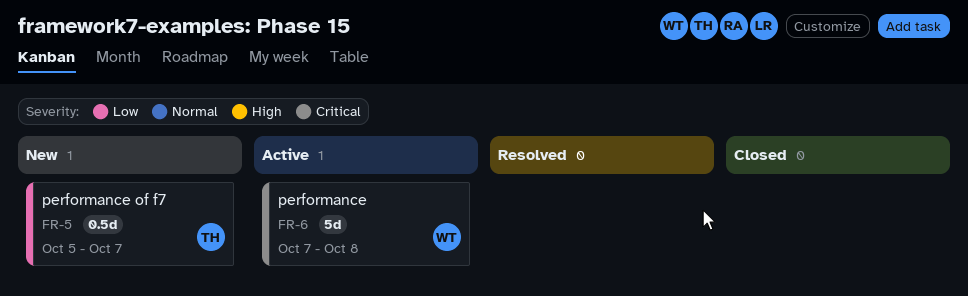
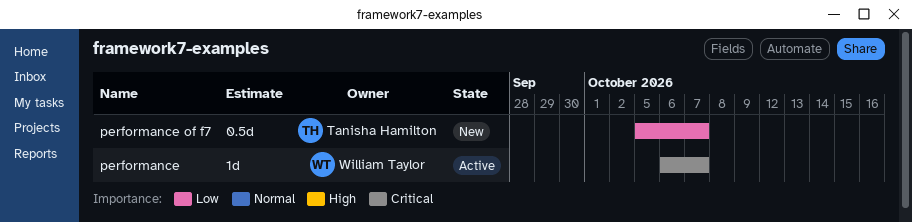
performance, estimate: 5d -> 1d
performance, start: Oct 7 -> Oct 6
performance, due: Oct 8 -> Oct 7

